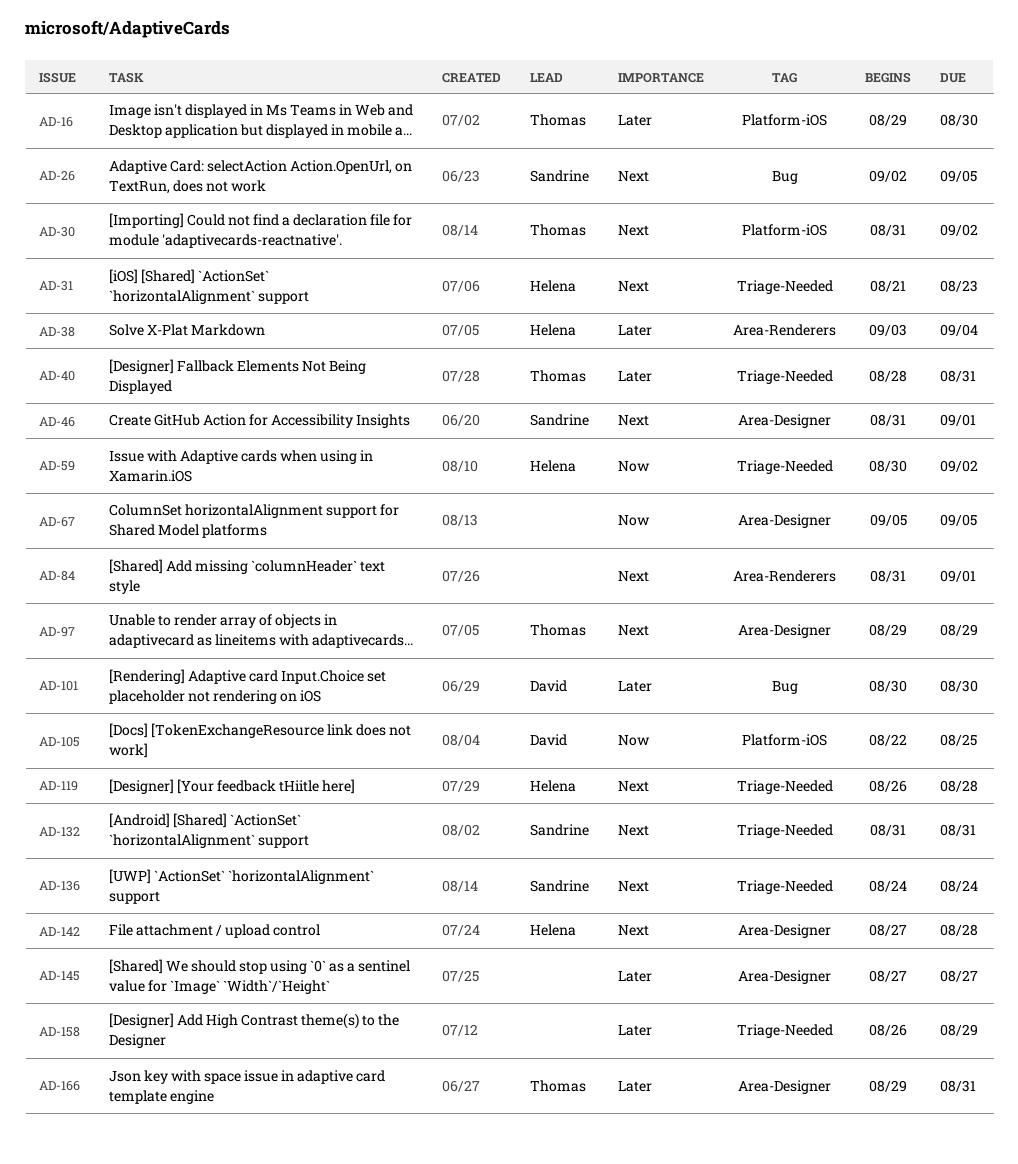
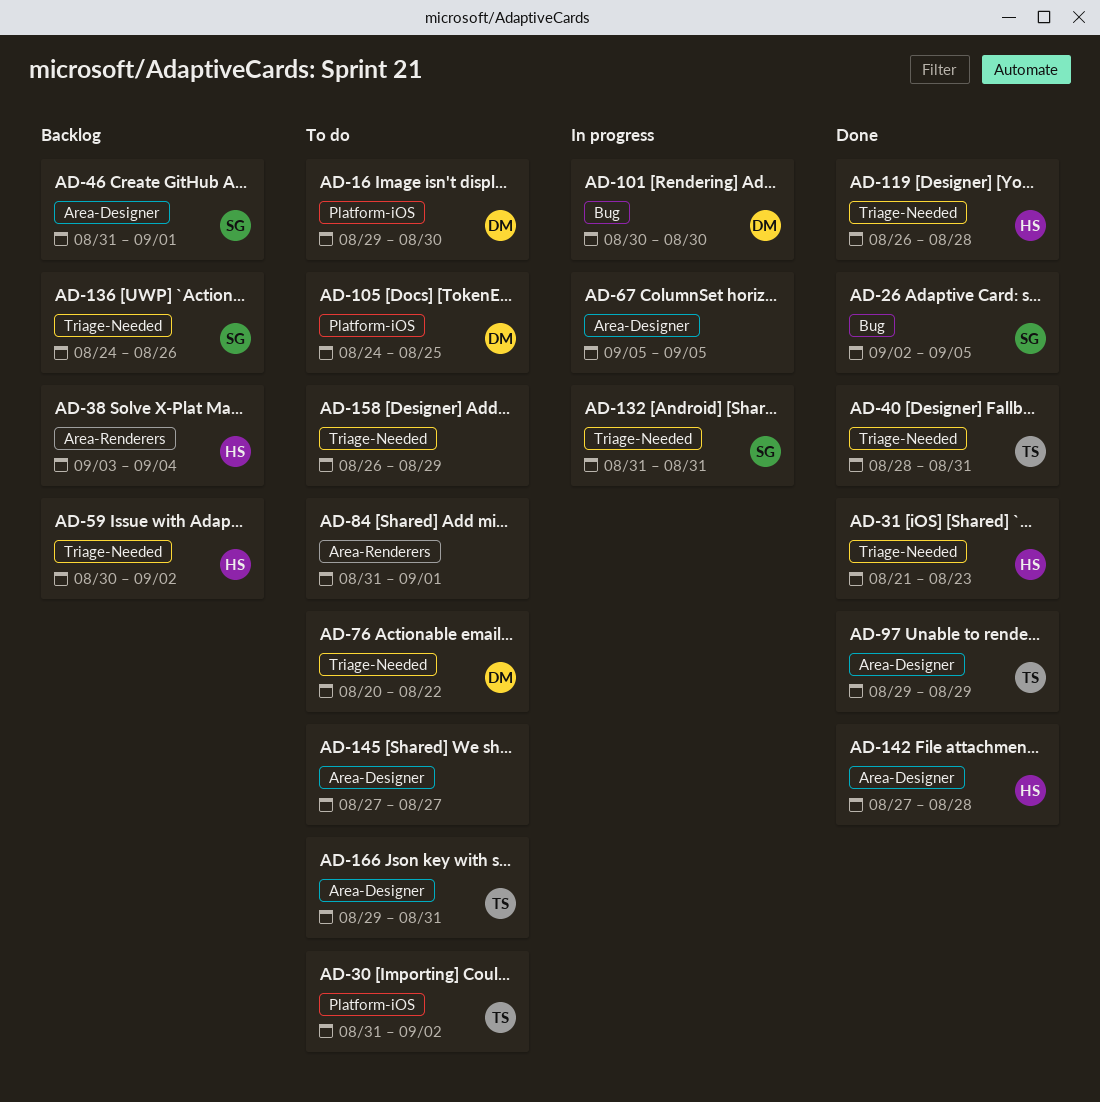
AD-16, owner: Thomas -> David
AD-76: none -> present
AD-105, start: Aug 22 -> Aug 24
AD-136, due: Aug 24 -> Aug 26

